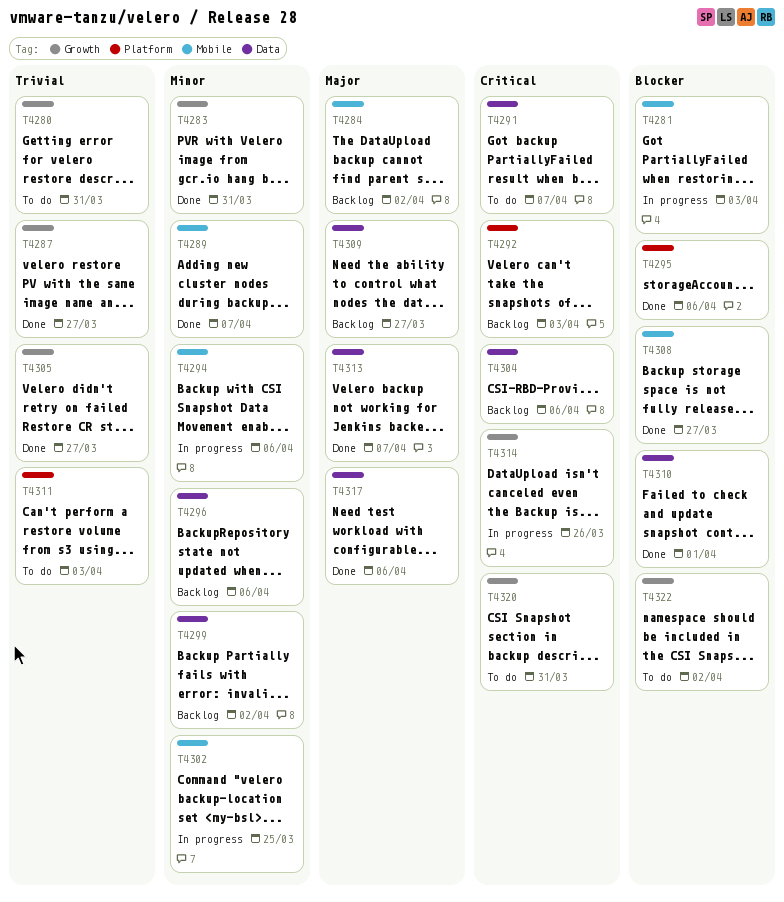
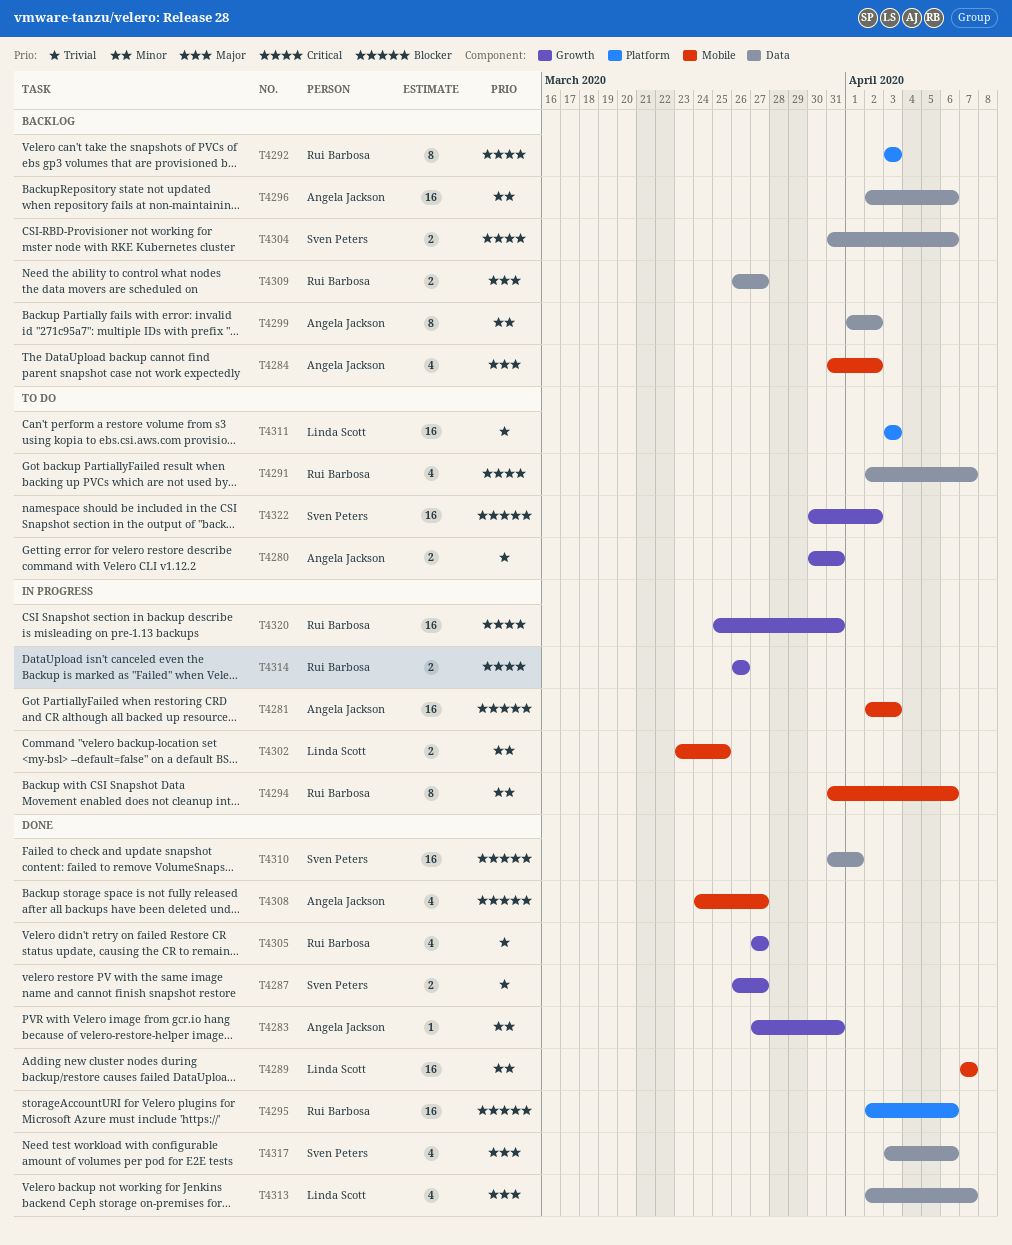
T4320, status: To do -> In progress

